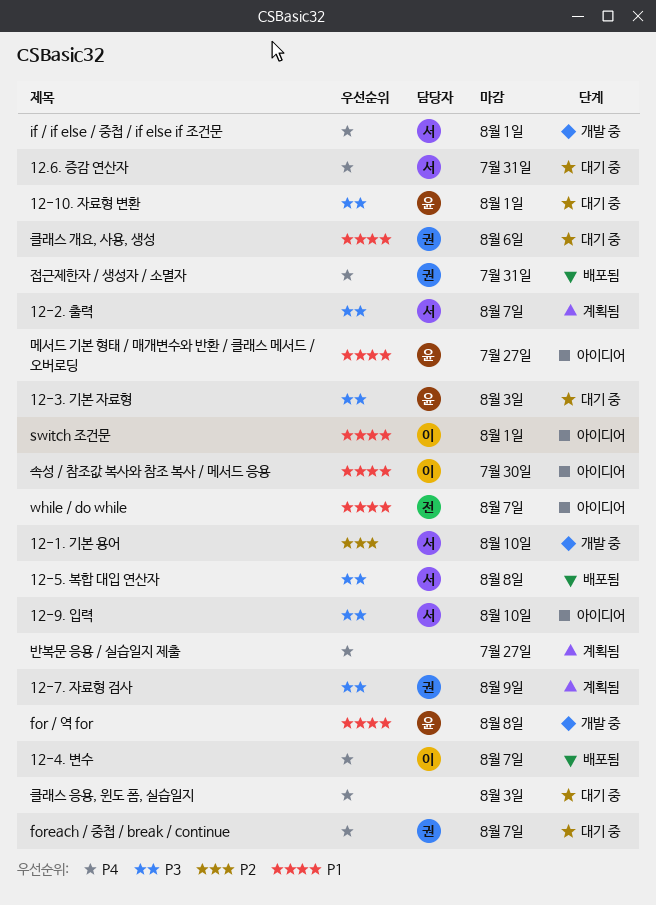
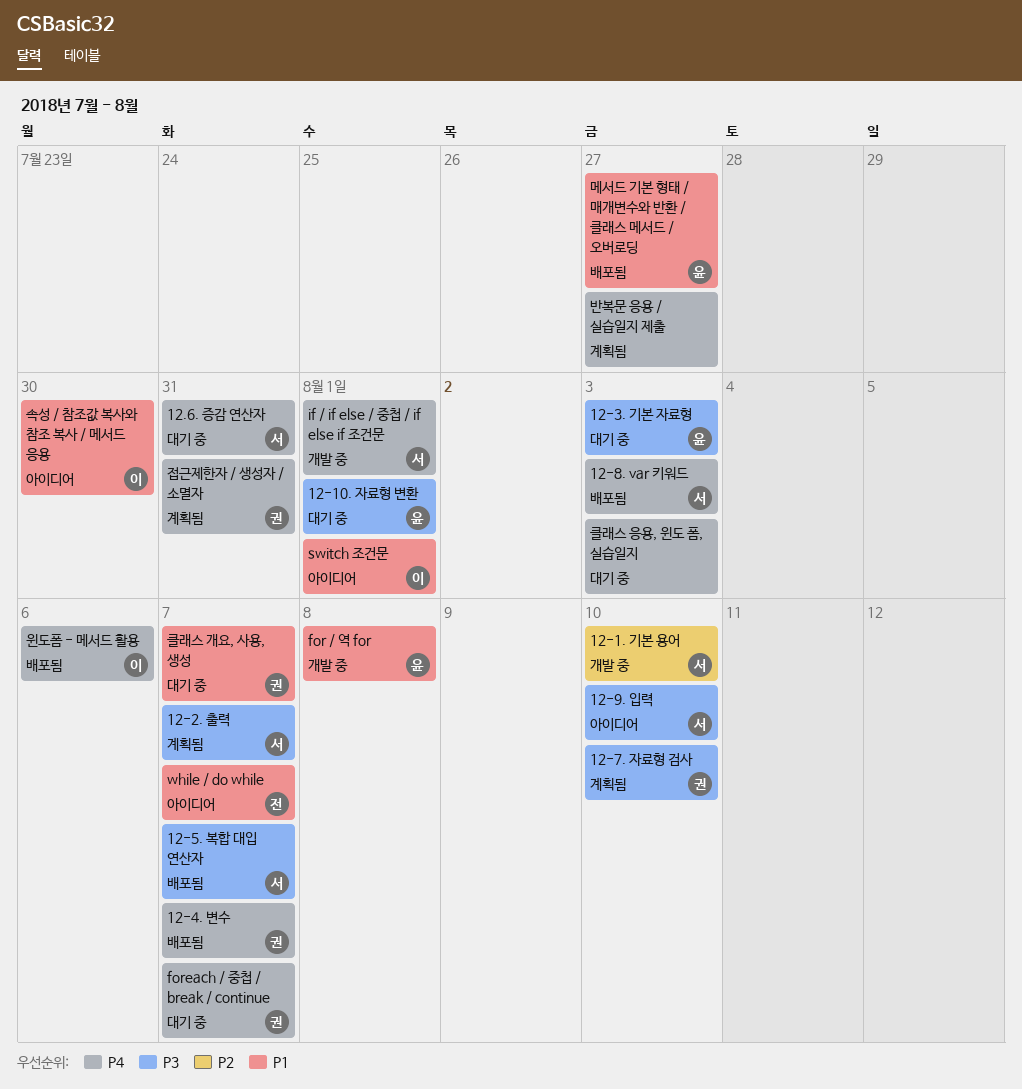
12-4. 변수, owner: 이 -> 권
12-5. 복합 대입 연산자, due: Aug 8 -> Aug 7
12-7. 자료형 검사, due: Aug 9 -> Aug 10
12-8. var 키워드: none -> present
메서드 기본 형태 / 매개변수와 반환 / 클래스 메서드 / 오버로딩, status: 아이디어 -> 배포됨
윈도폼 - 메서드 활용: none -> present
접근제한자 / 생성자 / 소멸자, status: 배포됨 -> 계획됨
클래스 개요, 사용, 생성, due: Aug 6 -> Aug 7

